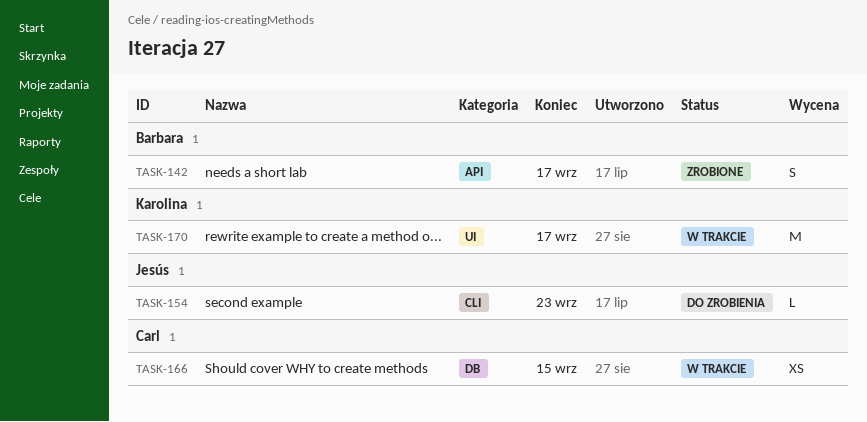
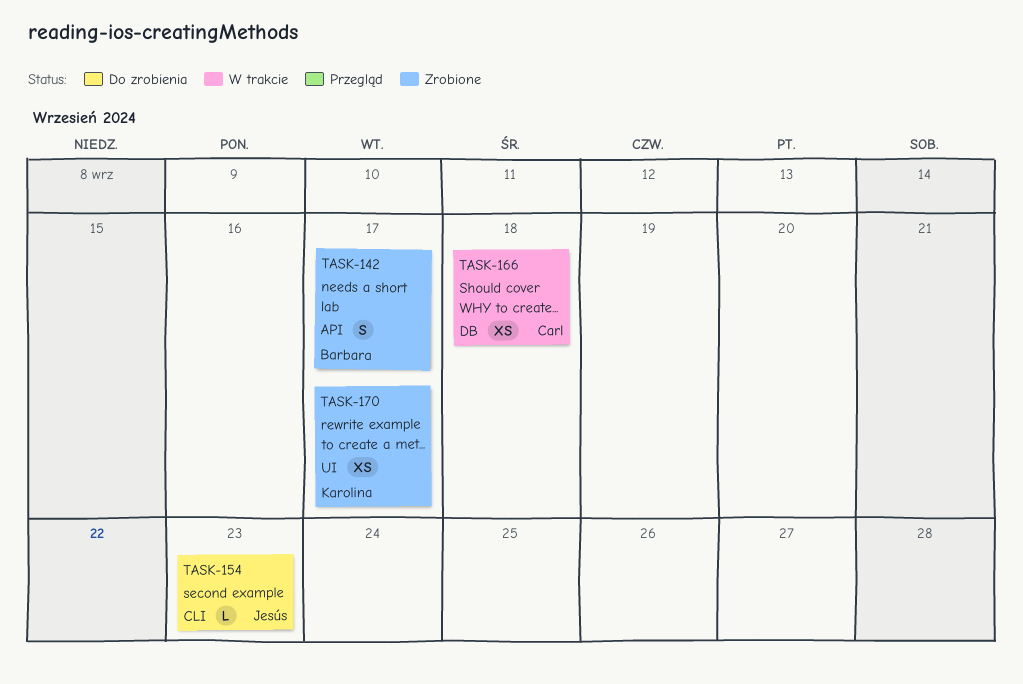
TASK-166, due: Sep 15 -> Sep 18
TASK-170, status: W trakcie -> Zrobione
TASK-170, estimate: M -> XS

